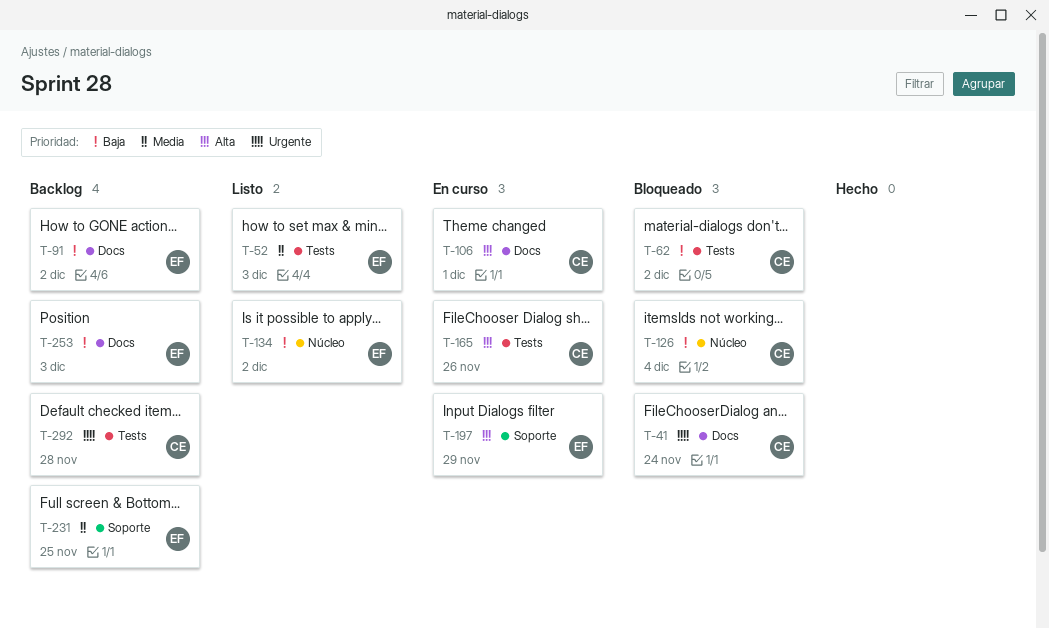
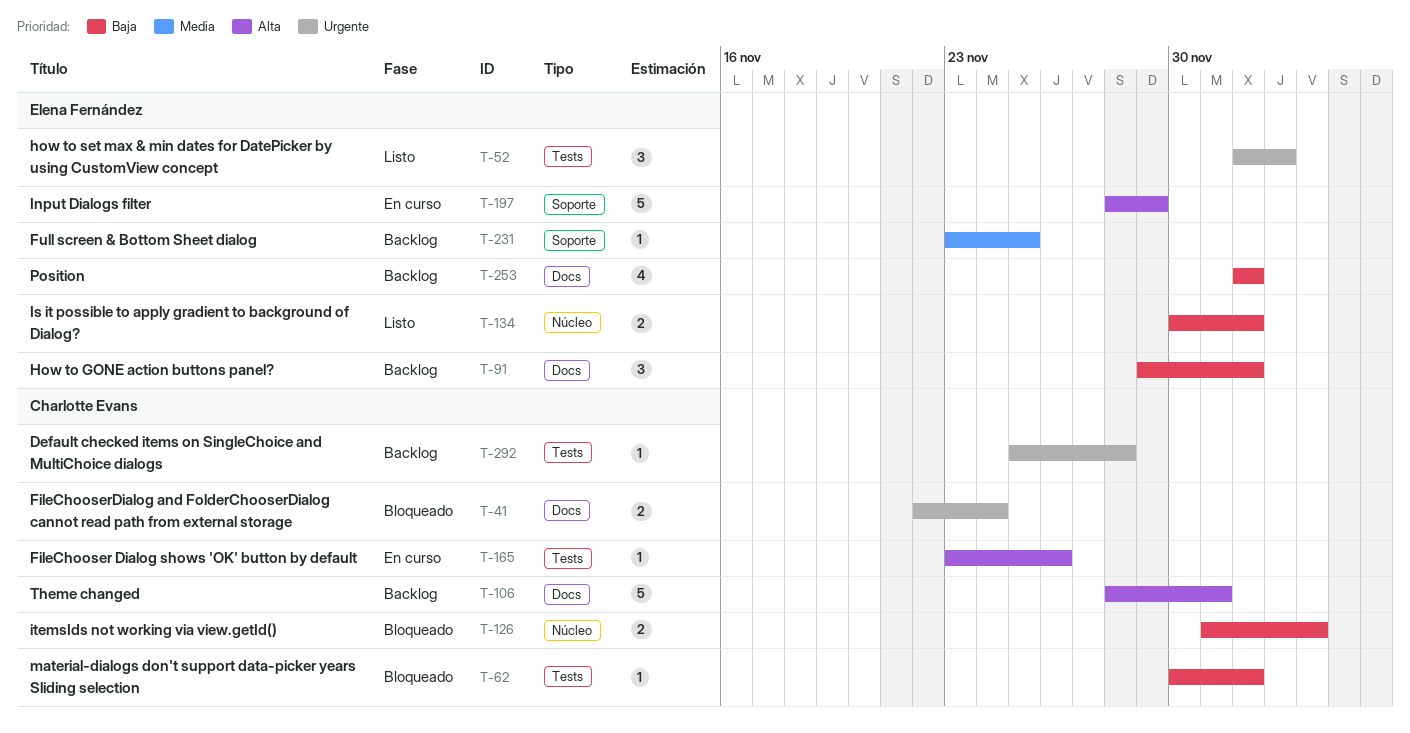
T-52, priority: Media -> Urgente
T-106, status: En curso -> Backlog
T-253, due: Dec 3 -> Dec 2

